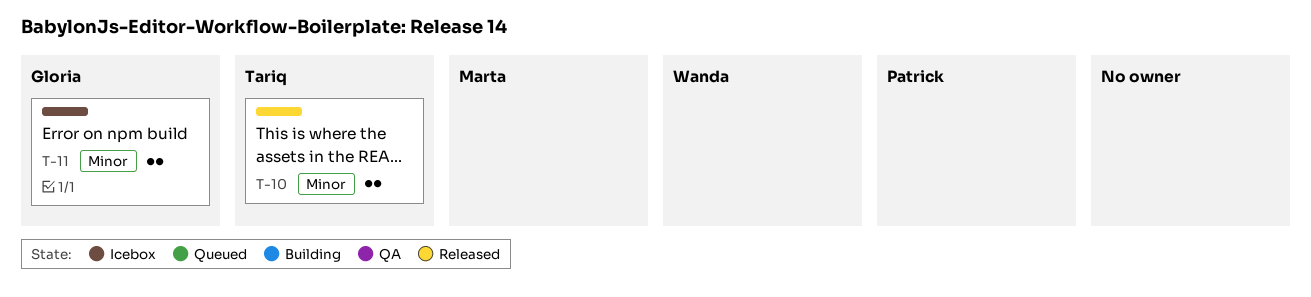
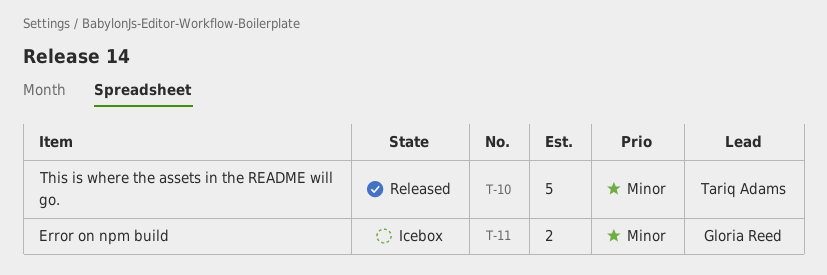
T-10, estimate: 2 -> 5

